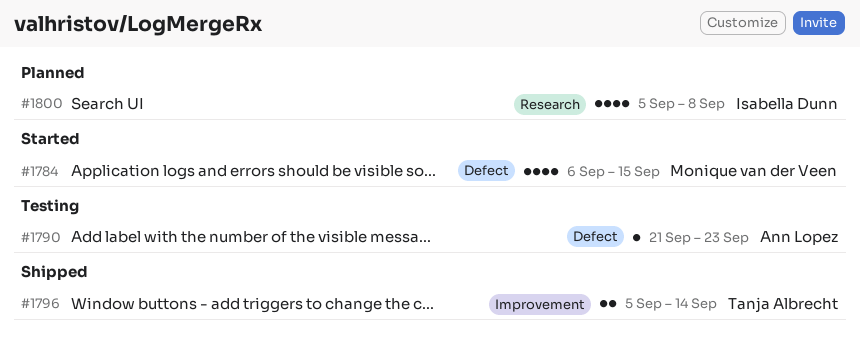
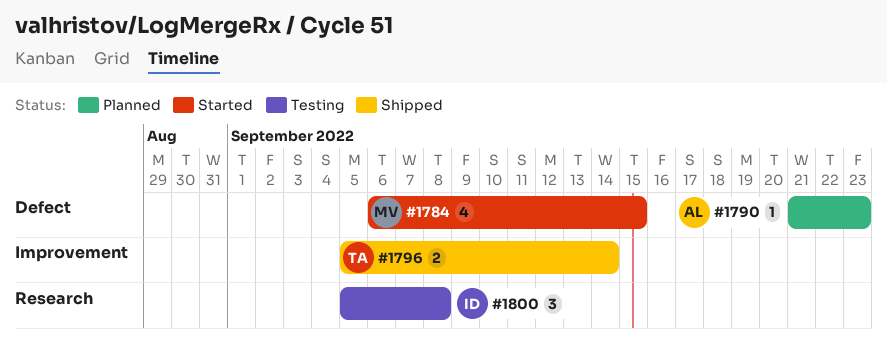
#1790, status: Testing -> Planned
#1800, status: Planned -> Testing
#1800, estimate: 4 -> 3

